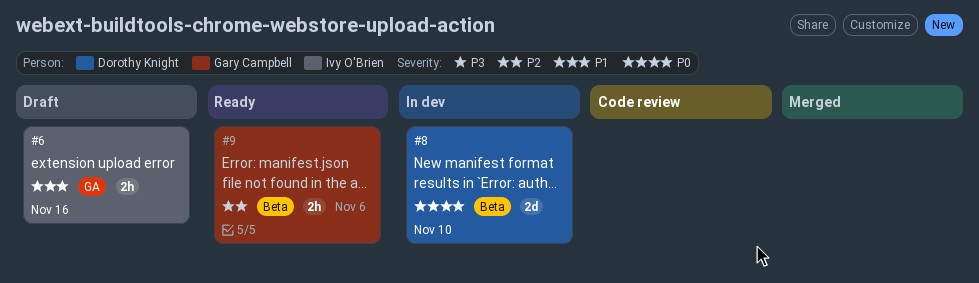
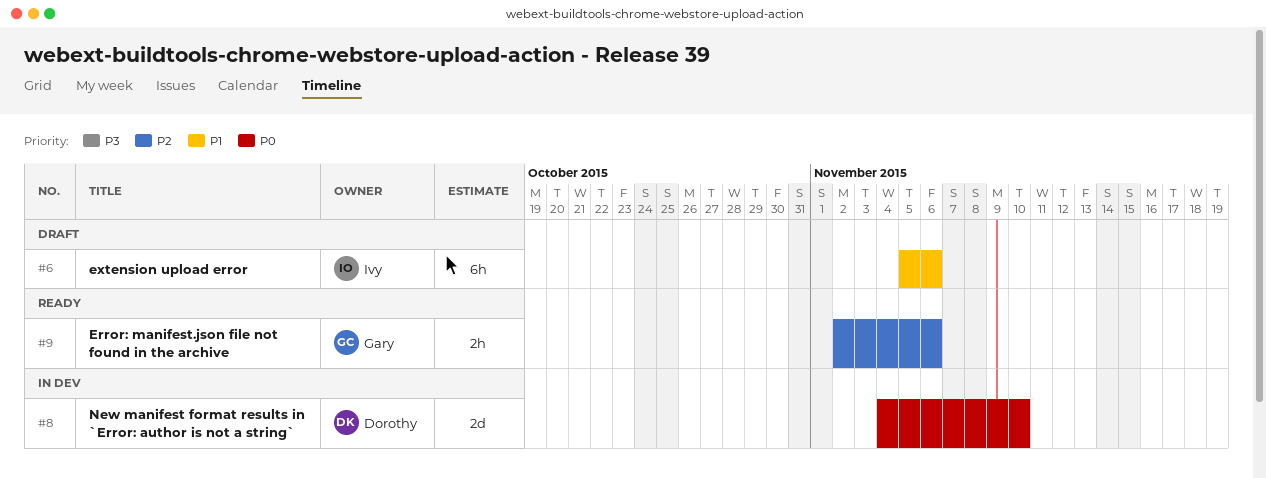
#6, estimate: 2h -> 6h
#6, due: Nov 16 -> Nov 6

